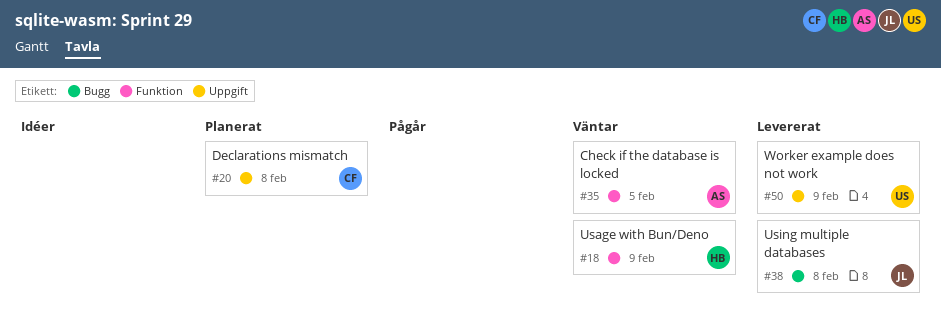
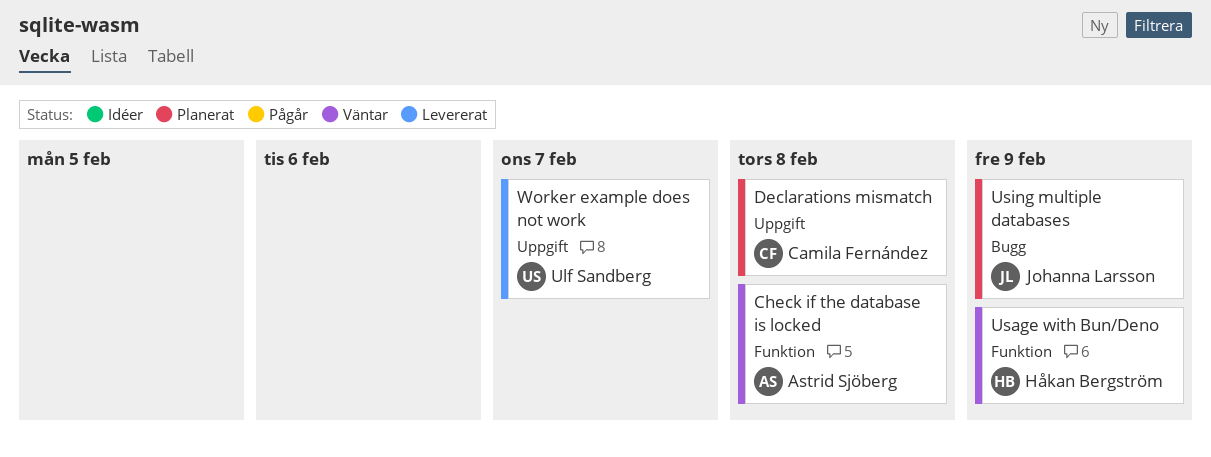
Check if the database is locked, due: Feb 5 -> Feb 8
Using multiple databases, status: Levererat -> Planerat
Using multiple databases, due: Feb 8 -> Feb 9
Worker example does not work, due: Feb 9 -> Feb 7

